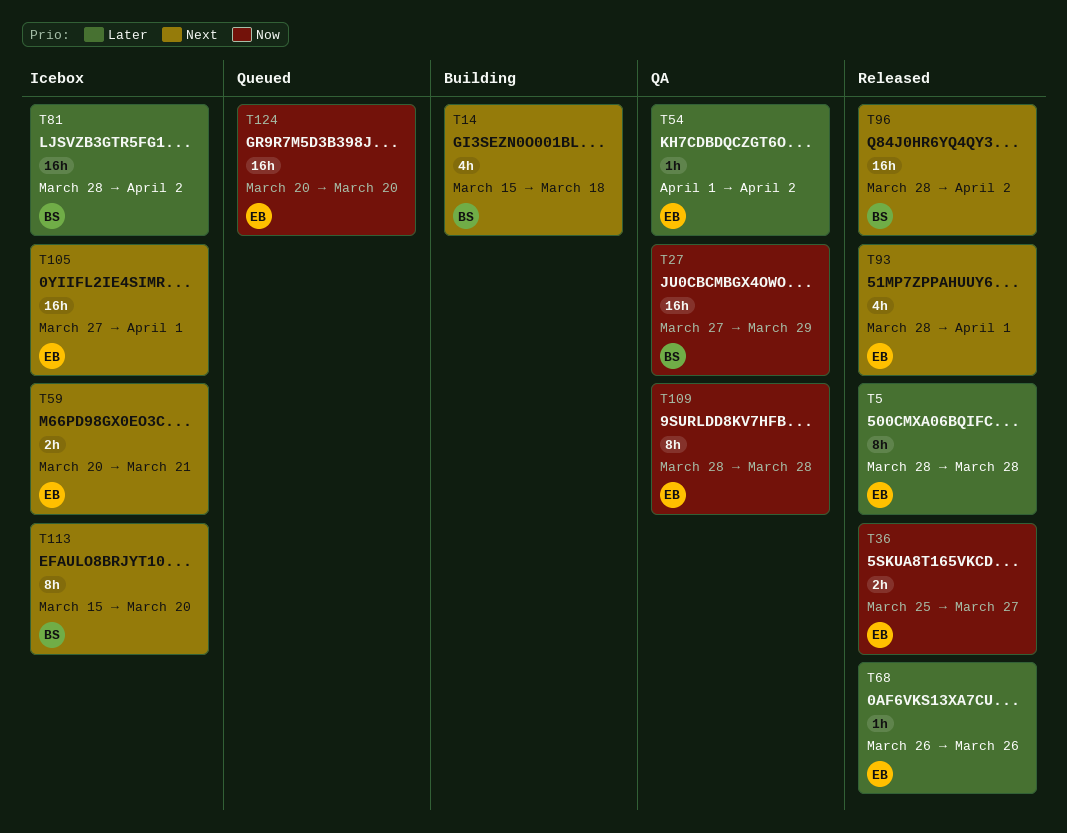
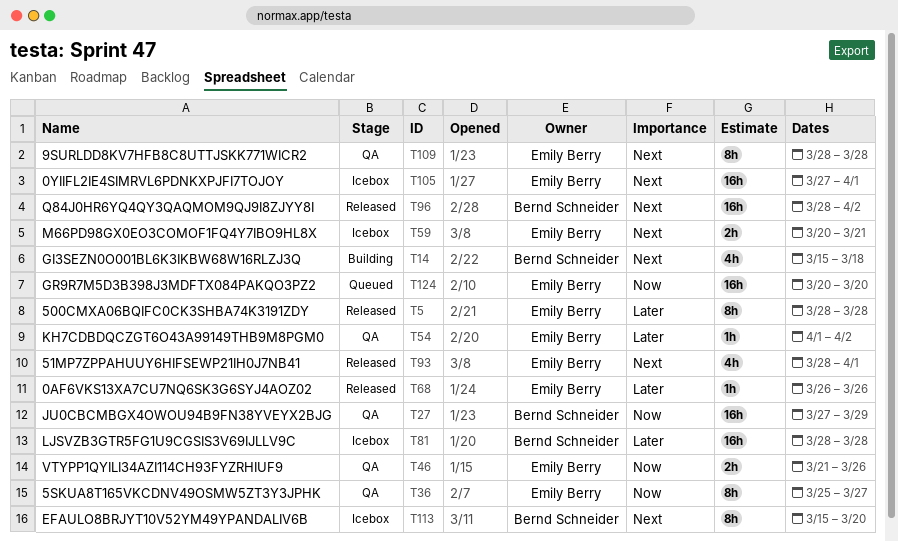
T36, status: Released -> QA
T36, estimate: 2h -> 8h
T46: none -> present
T81, due: Apr 2 -> Mar 28
T109, priority: Now -> Next

